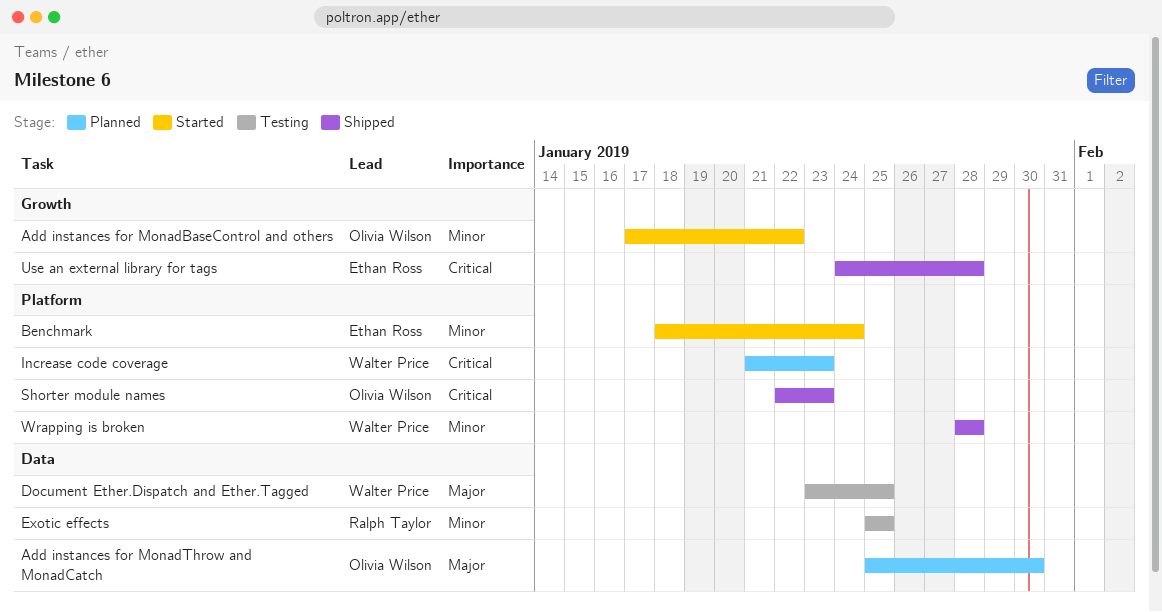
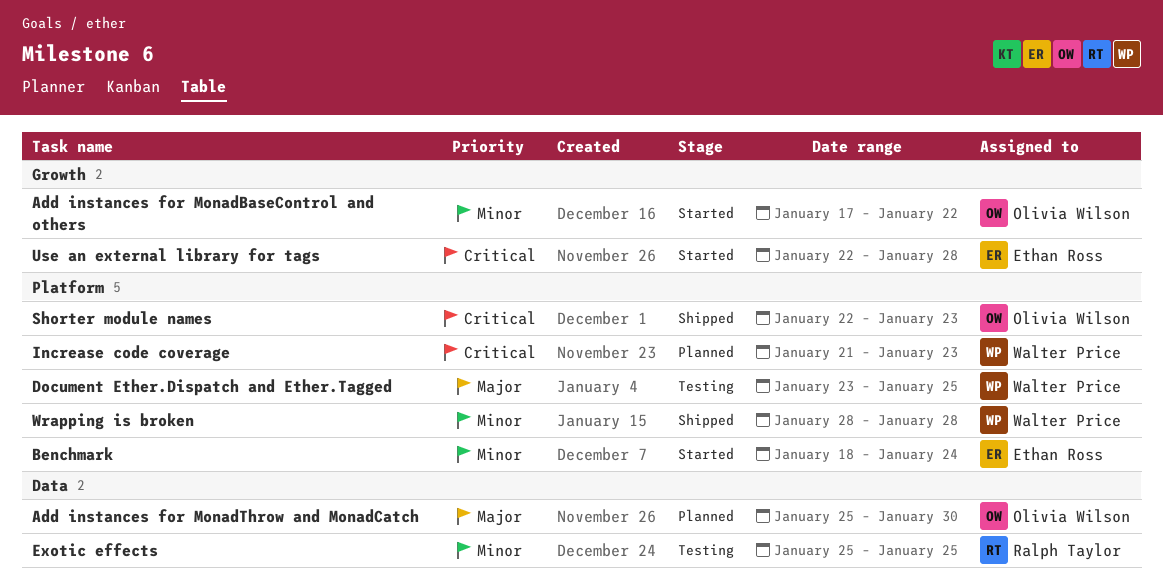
Document Ether.Dispatch and Ether.Tagged, label: Data -> Platform
Use an external library for tags, status: Shipped -> Started
Use an external library for tags, start: Jan 24 -> Jan 22

